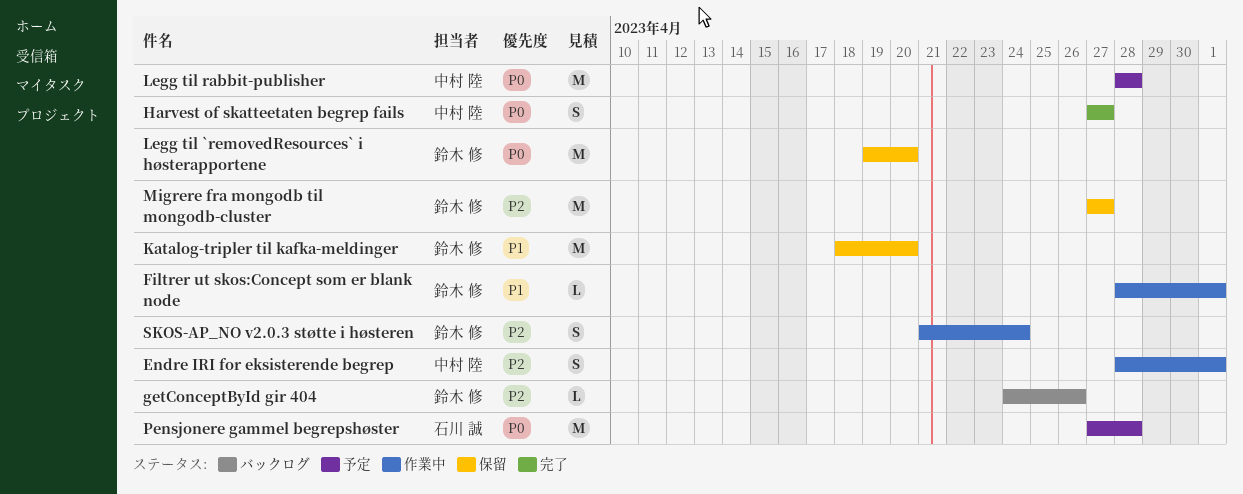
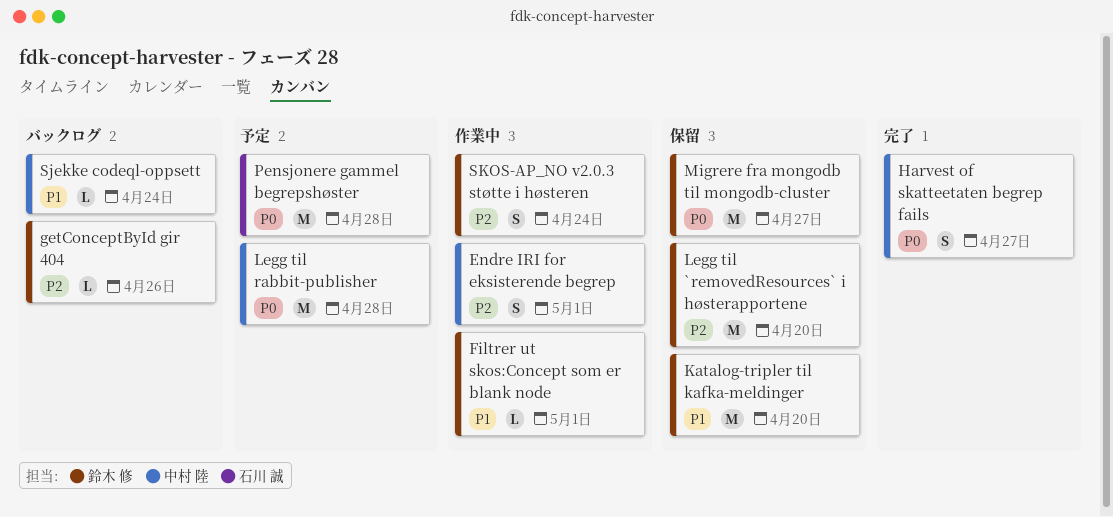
Legg til `removedResources` i høsterapportene, priority: P0 -> P2
Migrere fra mongodb til mongodb-cluster, priority: P2 -> P0
Sjekke codeql-oppsett: none -> present

